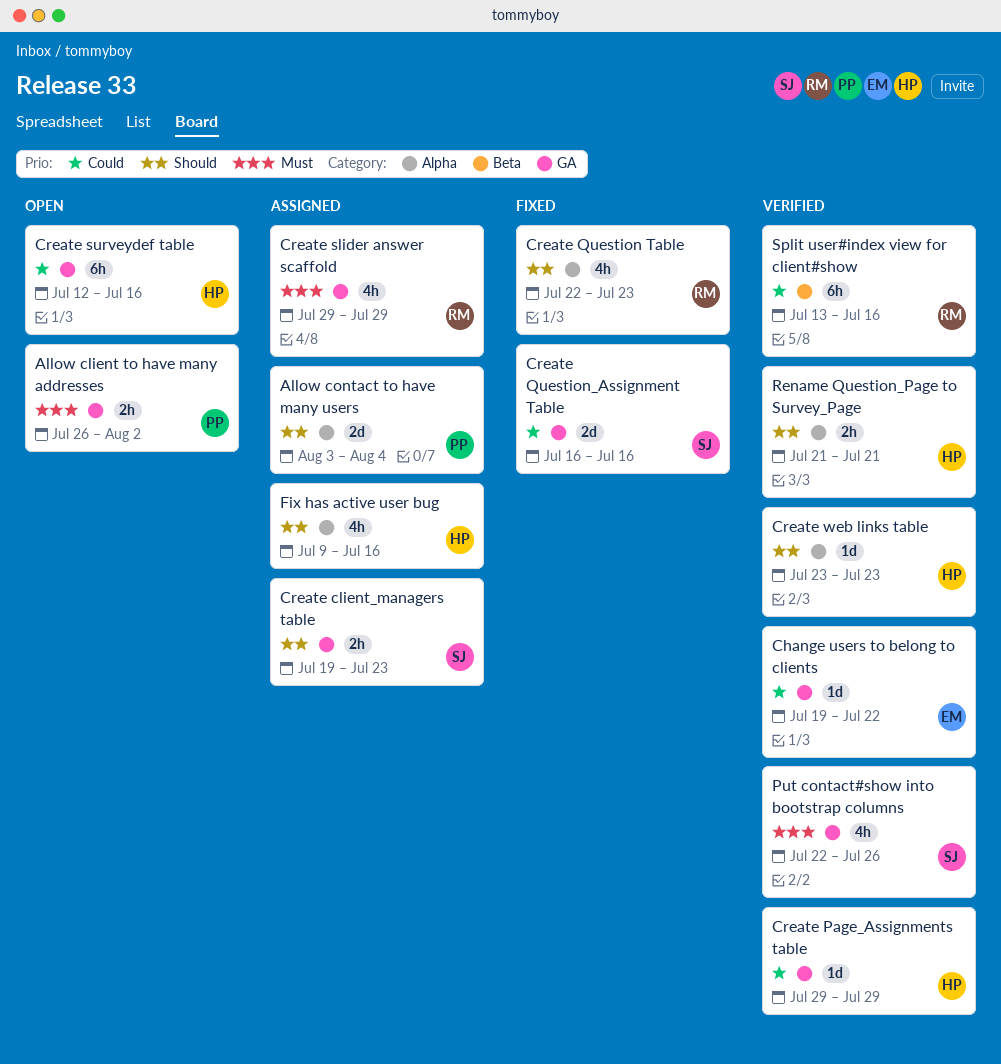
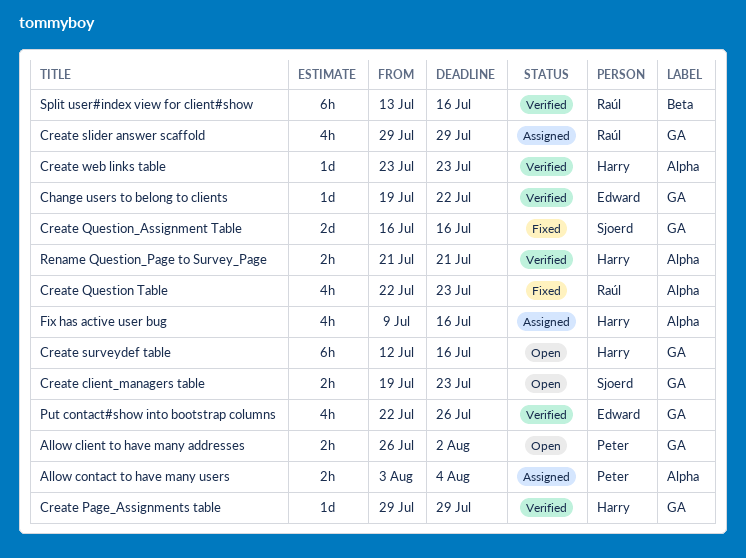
Allow contact to have many users, estimate: 2d -> 2h
Create client_managers table, status: Assigned -> Open
Put contact#show into bootstrap columns, owner: Sjoerd -> Edward

